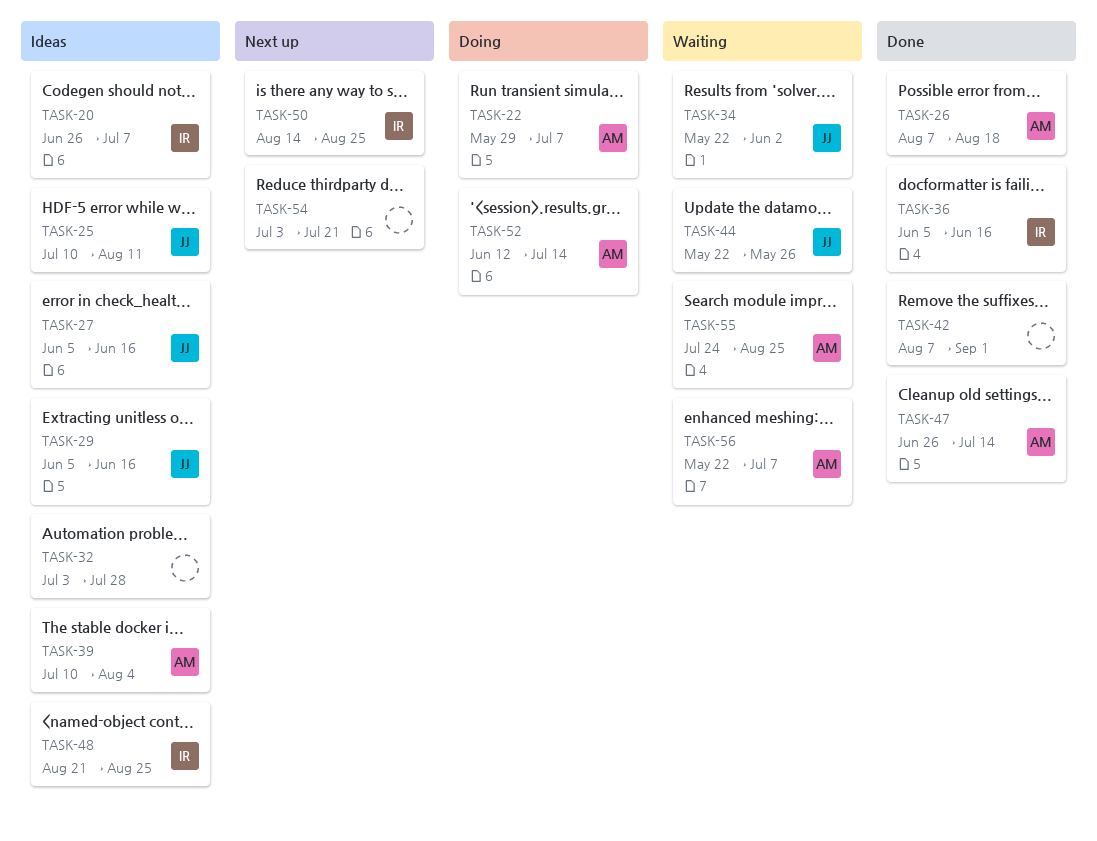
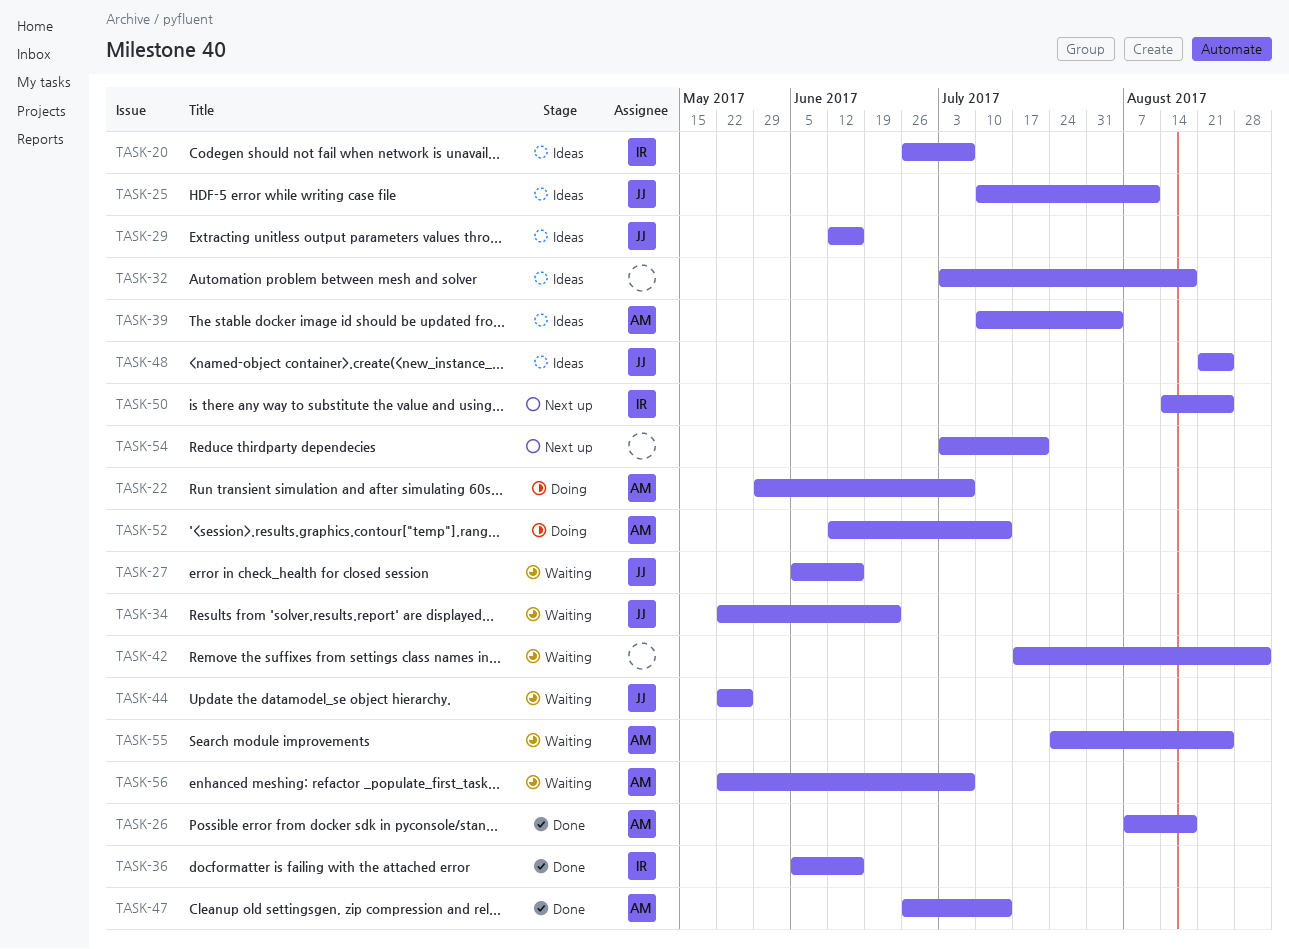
TASK-27, status: Ideas -> Waiting
TASK-29, start: Jun 5 -> Jun 12
TASK-32, due: Jul 28 -> Aug 18
TASK-34, due: Jun 2 -> Jun 23
TASK-42, status: Done -> Waiting
TASK-42, start: Aug 7 -> Jul 17
TASK-48, owner: IR -> JJ

